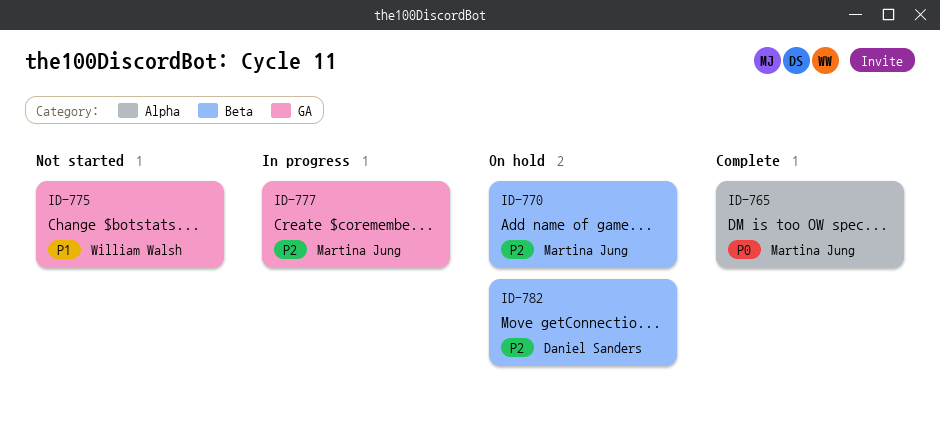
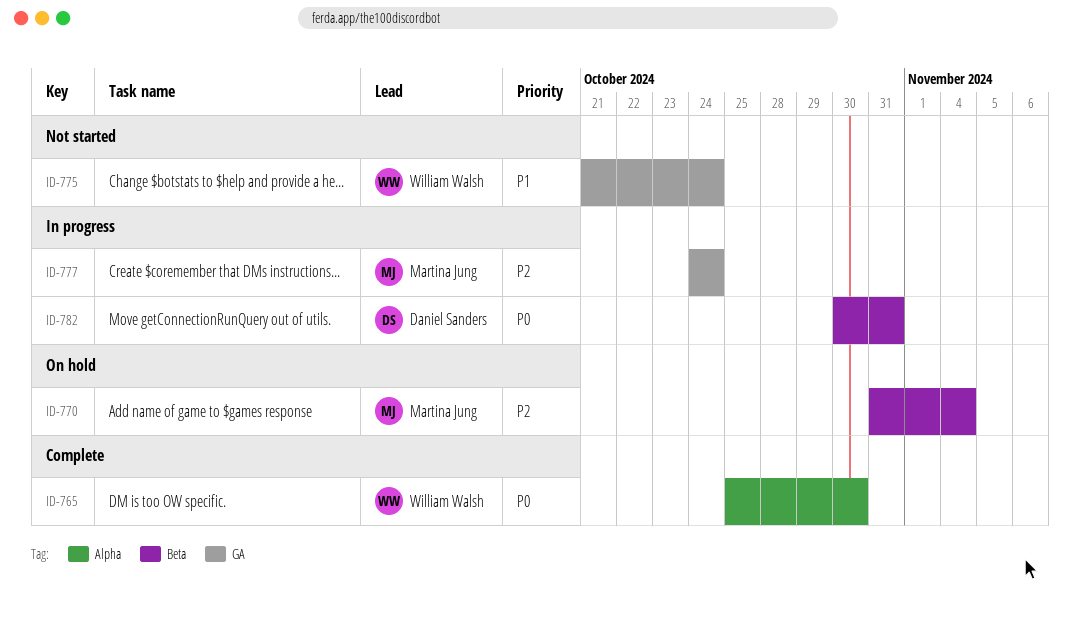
ID-765, owner: Martina Jung -> William Walsh
ID-782, status: On hold -> In progress
ID-782, priority: P2 -> P0

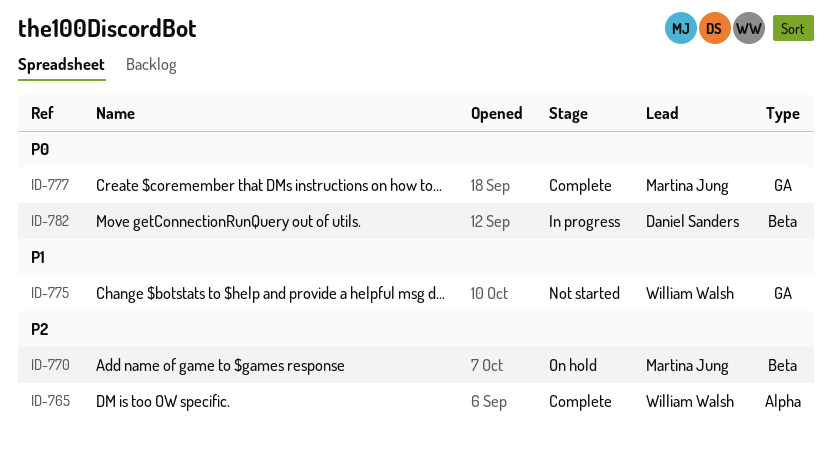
ID-765, priority: P0 -> P2
ID-777, status: In progress -> Complete
ID-777, priority: P2 -> P0

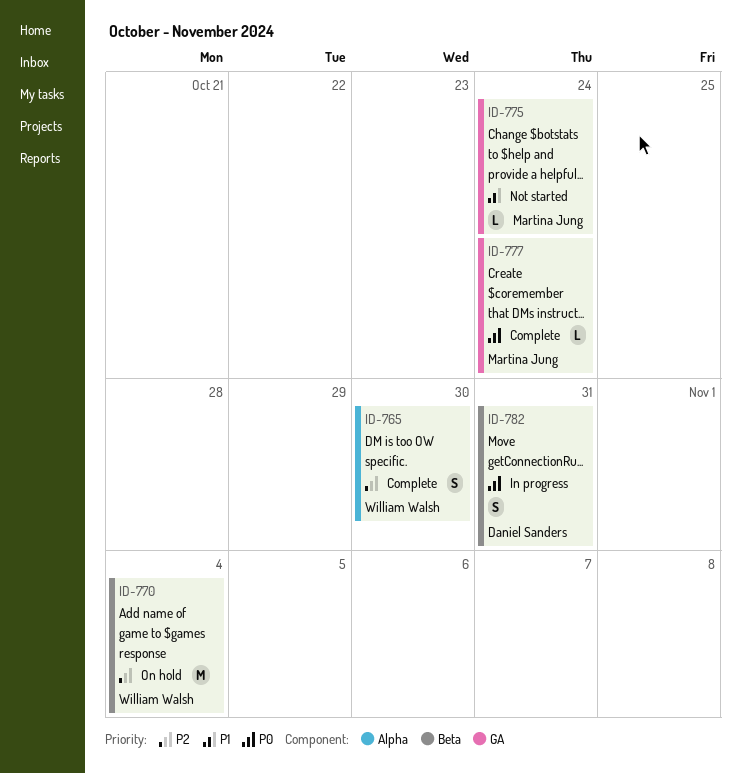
ID-770, owner: Martina Jung -> William Walsh
ID-775, owner: William Walsh -> Martina Jung

